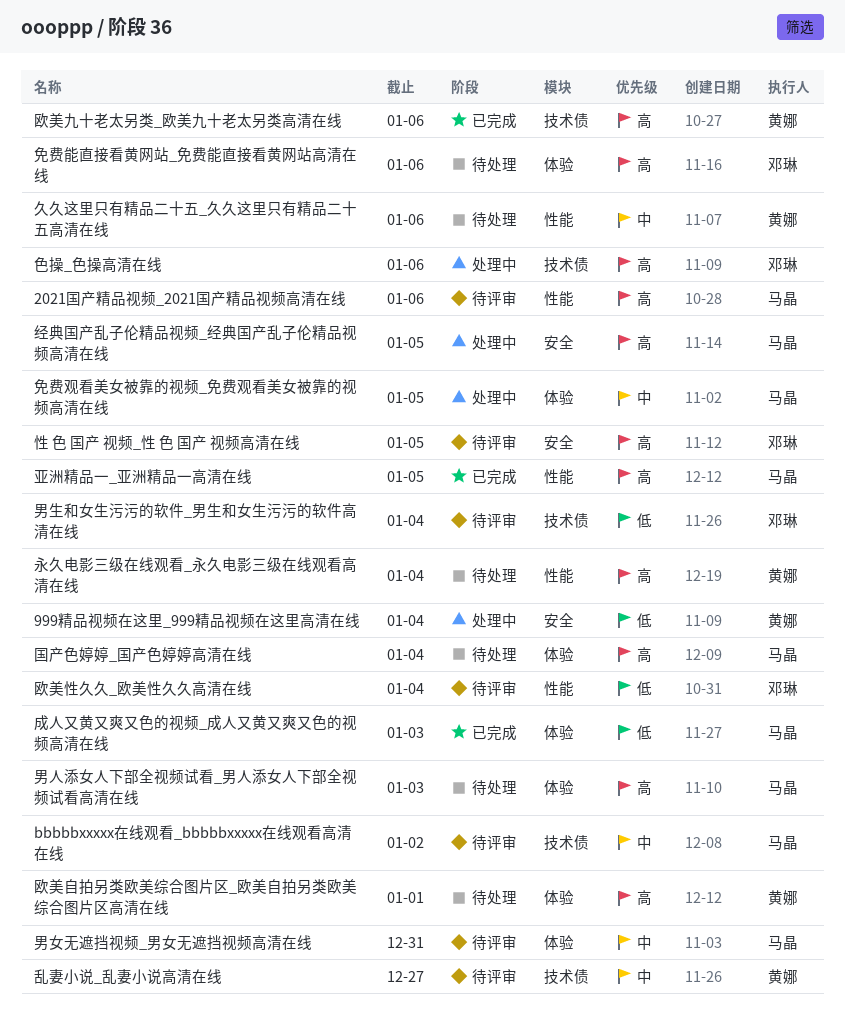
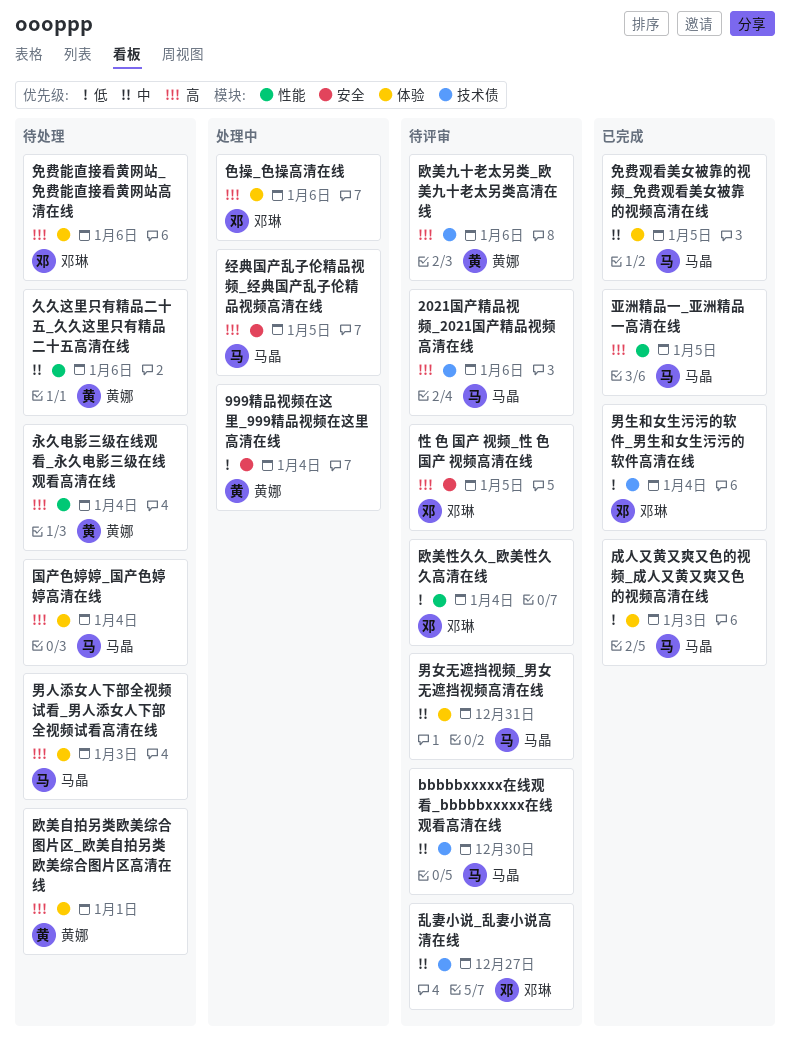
2021国产精品视频_2021国产精品视频高清在线, label: 性能 -> 技术债
bbbbbxxxxx在线观看_bbbbbxxxxx在线观看高清在线, due: Jan 2 -> Dec 30
乱妻小说_乱妻小说高清在线, owner: 黄娜 -> 邓琳
免费观看美女被靠的视频_免费观看美女被靠的视频高清在线, status: 处理中 -> 已完成
欧美九十老太另类_欧美九十老太另类高清在线, status: 已完成 -> 待评审
男生和女生污污的软件_男生和女生污污的软件高清在线, status: 待评审 -> 已完成
色操_色操高清在线, label: 技术债 -> 体验

